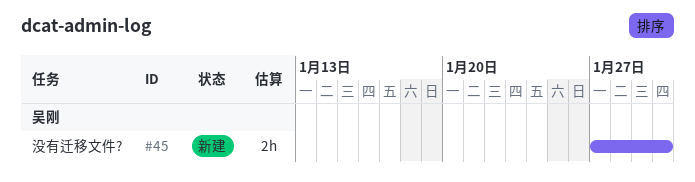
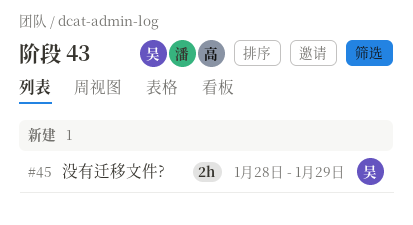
#45, start: Jan 27 -> Jan 28
#45, due: Jan 30 -> Jan 29

